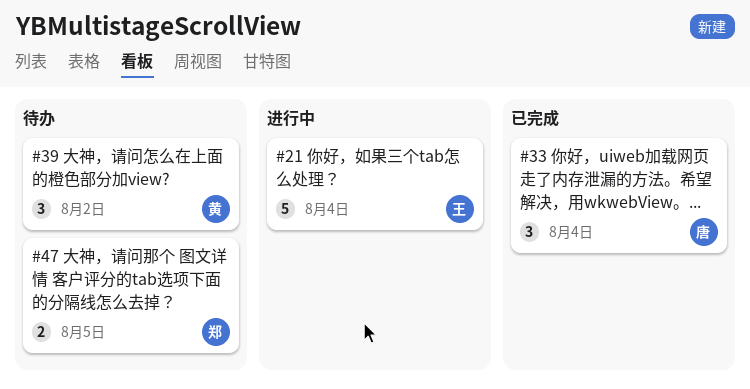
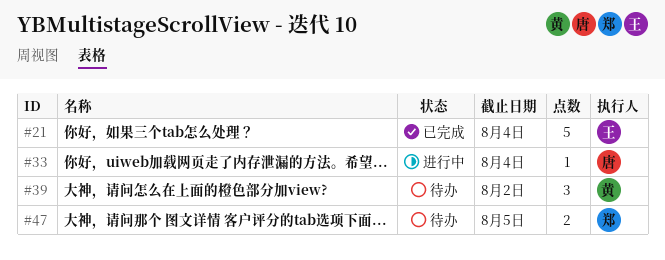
#21, status: 进行中 -> 已完成
#33, status: 已完成 -> 进行中
#33, estimate: 3 -> 1

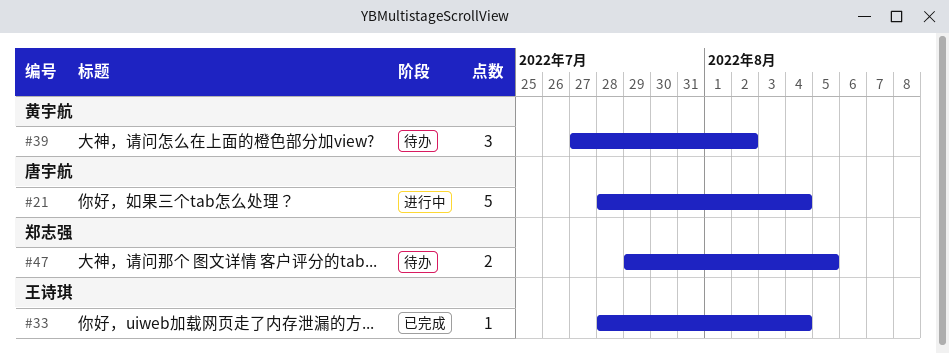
#21, status: 已完成 -> 进行中
#21, owner: 王诗琪 -> 唐宇航
#33, status: 进行中 -> 已完成
#33, owner: 唐宇航 -> 王诗琪

